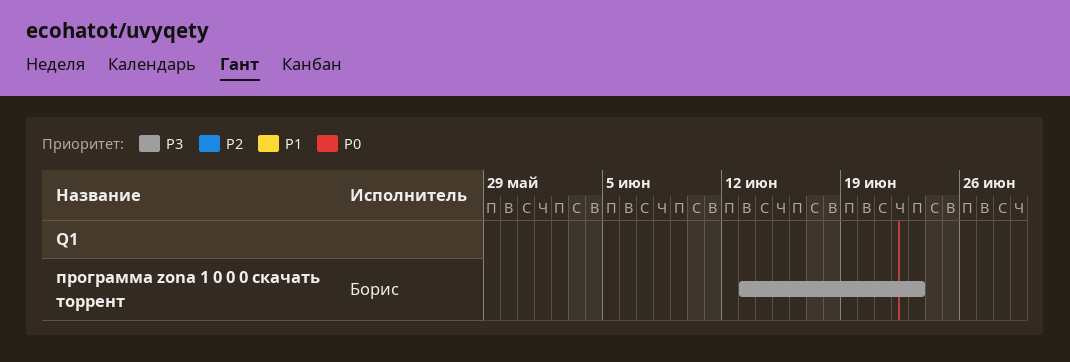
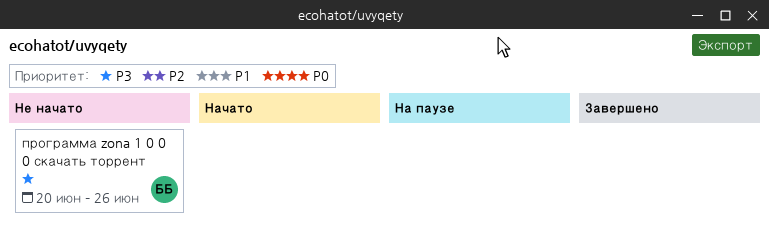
программа zona 1 0 0 0 скачать торрент, start: Jun 13 -> Jun 20
программа zona 1 0 0 0 скачать торрент, due: Jun 23 -> Jun 26

